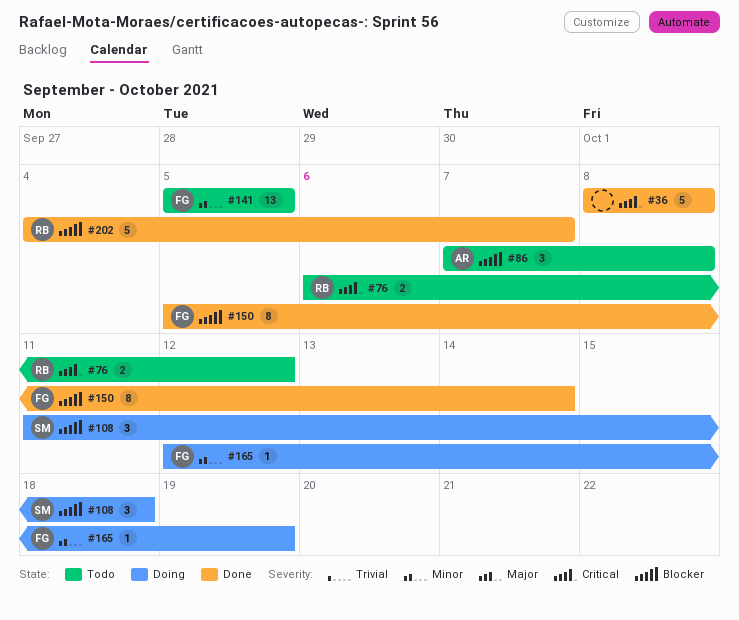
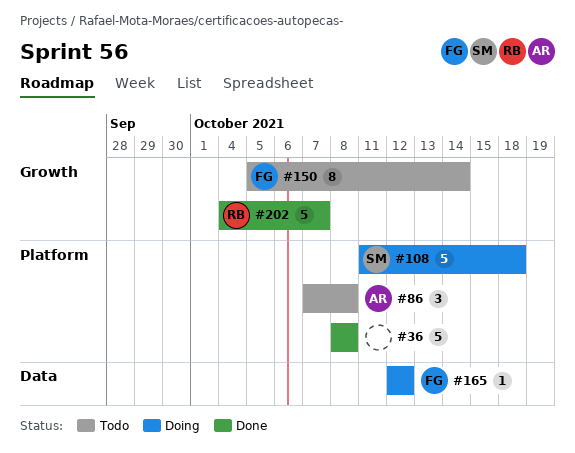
#76: present -> none
#108, estimate: 3 -> 5
#141: present -> none
#150, status: Done -> Todo
#165, due: Oct 19 -> Oct 12

